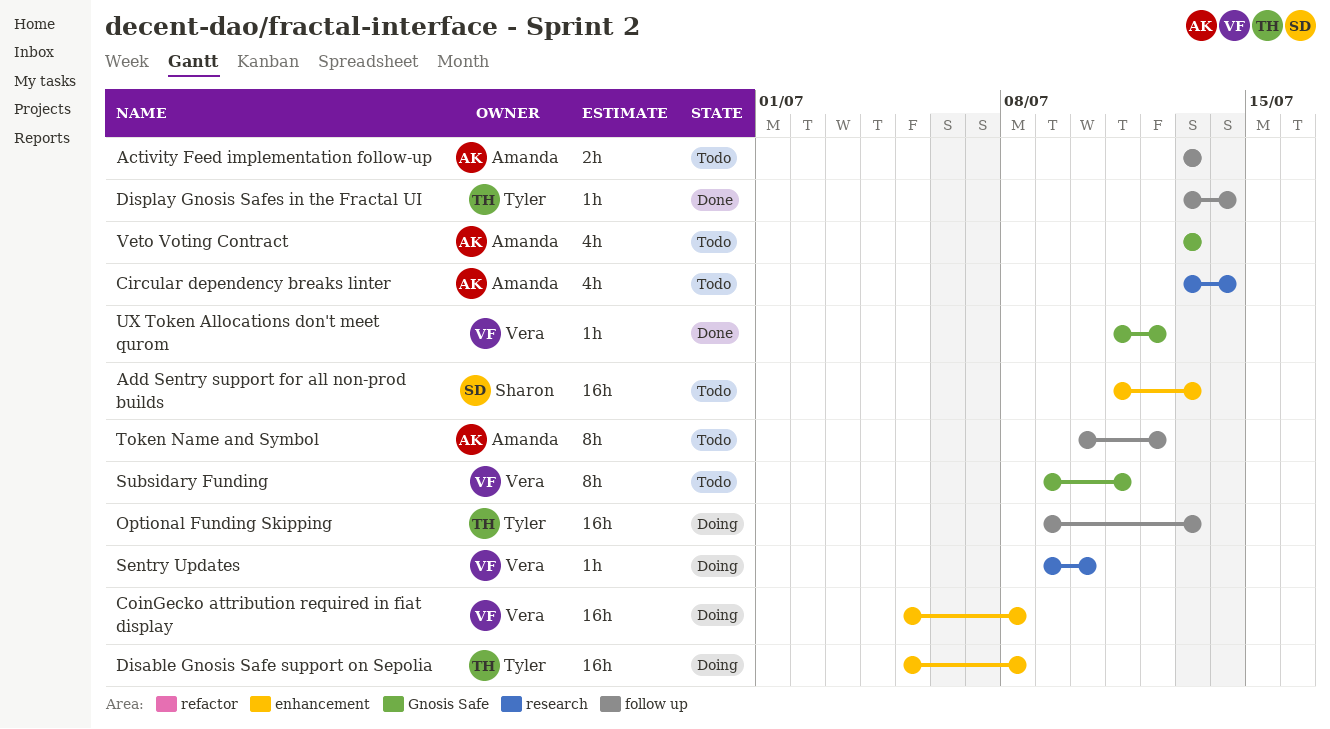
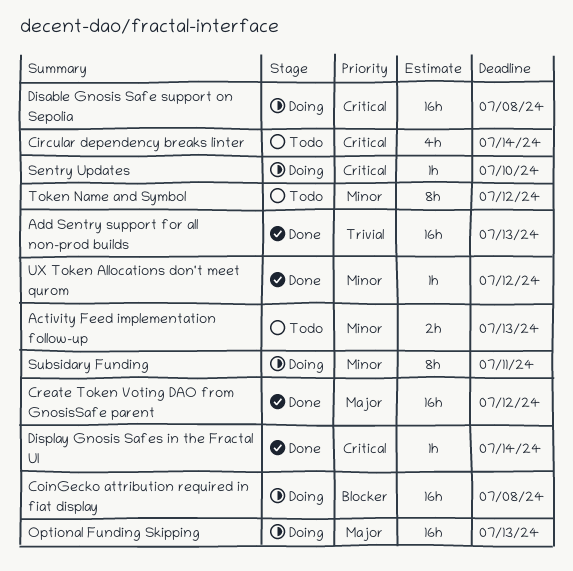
Add Sentry support for all non-prod builds, status: Todo -> Done
Create Token Voting DAO from GnosisSafe parent: none -> present
Subsidary Funding, status: Todo -> Doing
Veto Voting Contract: present -> none

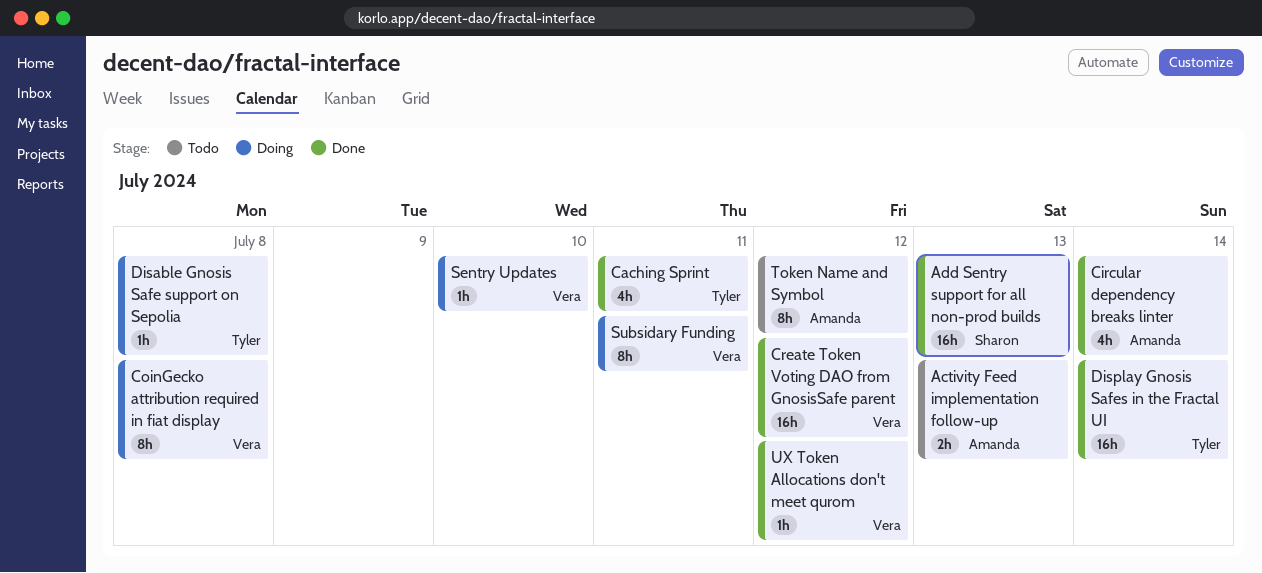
Caching Sprint: none -> present
Circular dependency breaks linter, status: Todo -> Done
CoinGecko attribution required in fiat display, estimate: 16h -> 8h
Disable Gnosis Safe support on Sepolia, estimate: 16h -> 1h
Display Gnosis Safes in the Fractal UI, estimate: 1h -> 16h
Optional Funding Skipping: present -> none

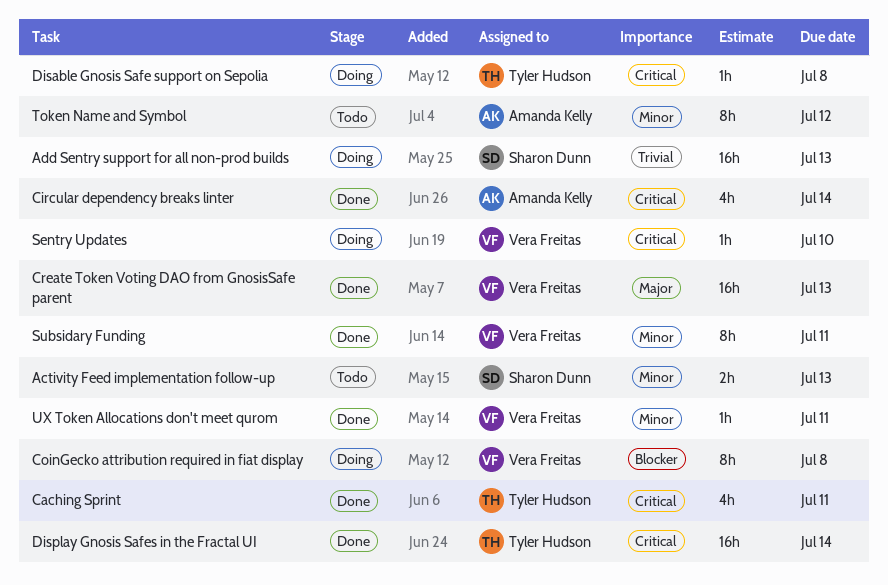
Activity Feed implementation follow-up, owner: Amanda Kelly -> Sharon Dunn
Add Sentry support for all non-prod builds, status: Done -> Doing
Create Token Voting DAO from GnosisSafe parent, due: Jul 12 -> Jul 13
Subsidary Funding, status: Doing -> Done
UX Token Allocations don't meet qurom, due: Jul 12 -> Jul 11

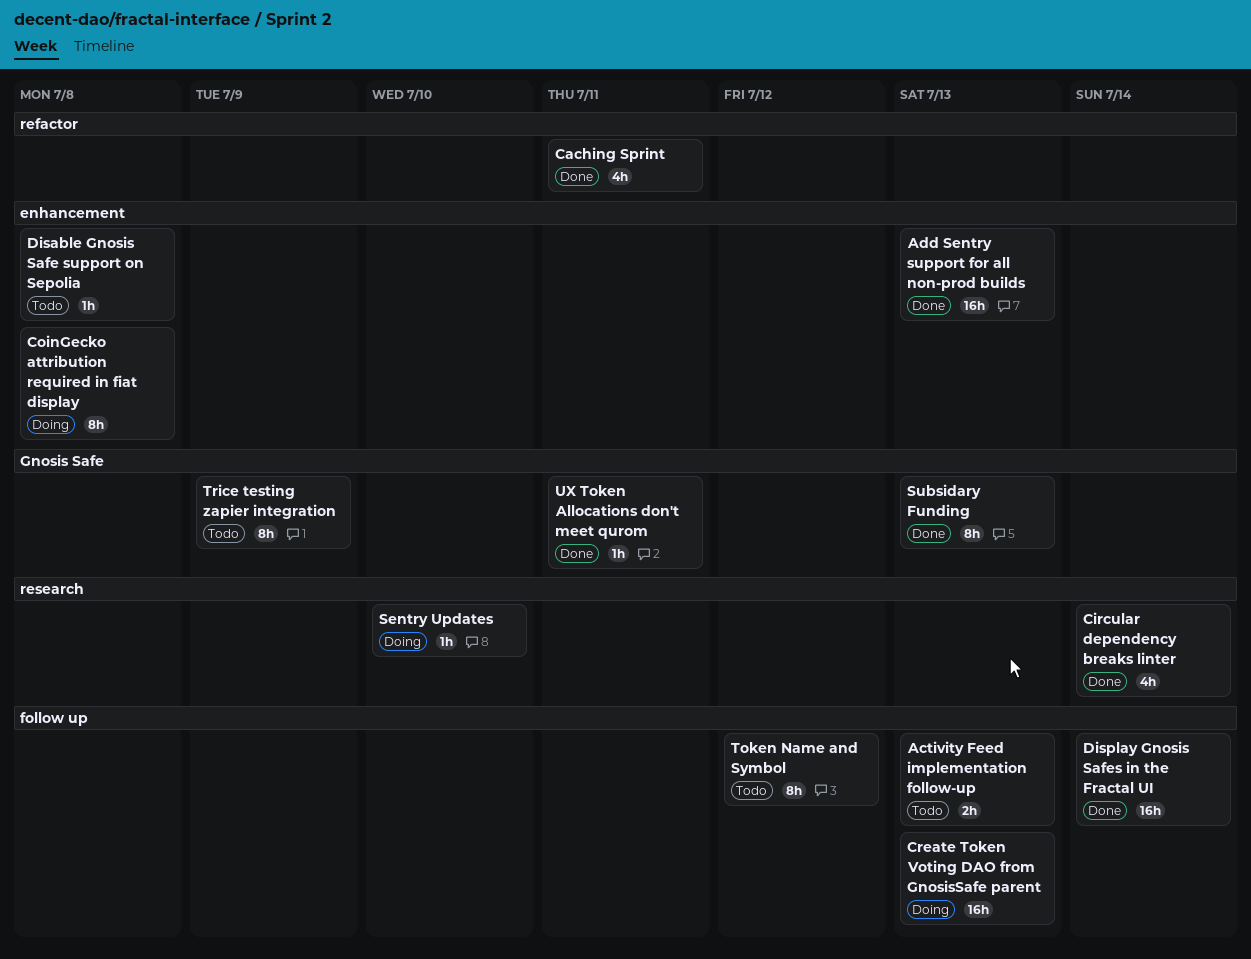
Add Sentry support for all non-prod builds, status: Doing -> Done
Create Token Voting DAO from GnosisSafe parent, status: Done -> Doing
Disable Gnosis Safe support on Sepolia, status: Doing -> Todo
Subsidary Funding, due: Jul 11 -> Jul 13
Trice testing zapier integration: none -> present

